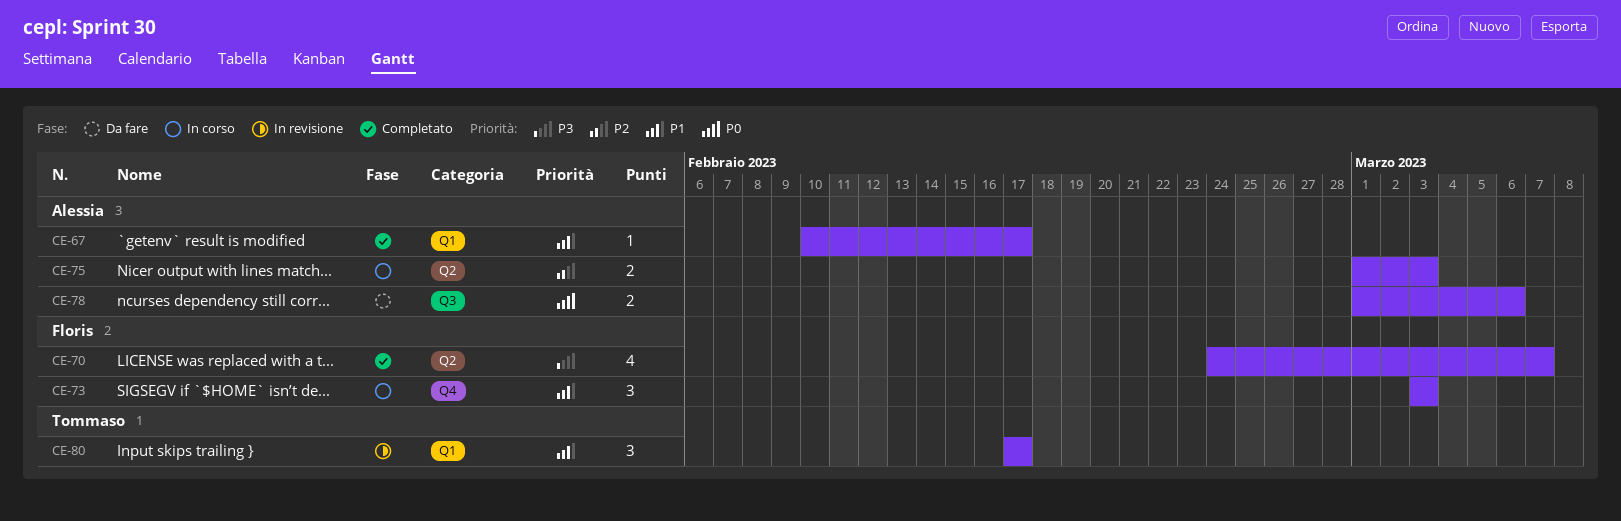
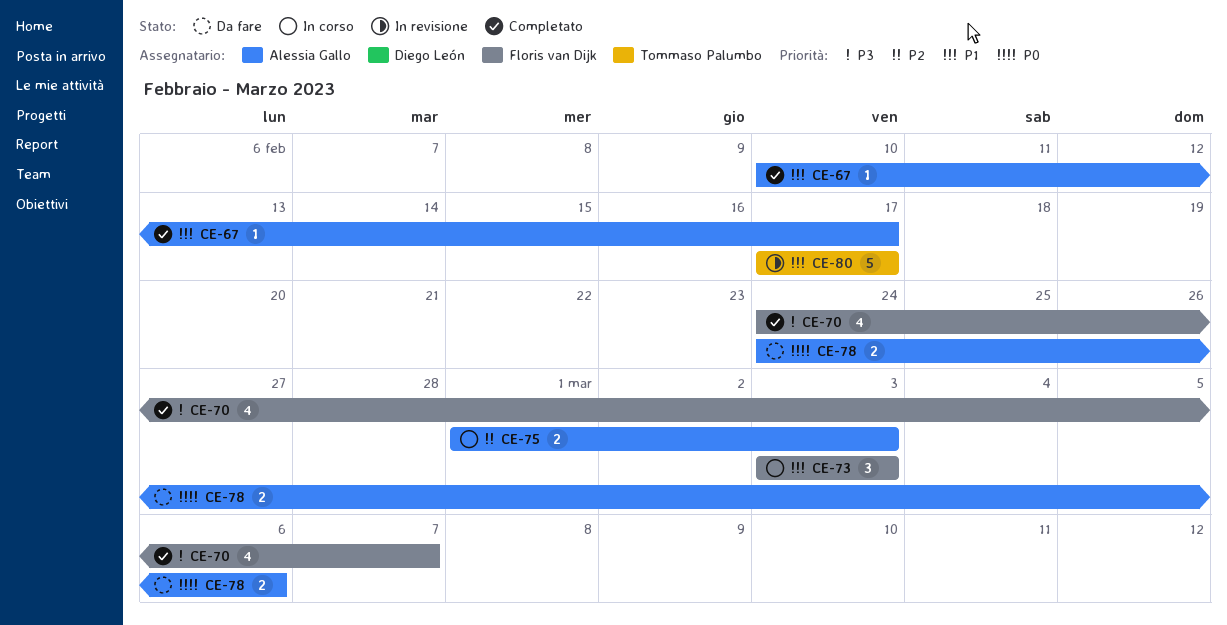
CE-78, start: Mar 1 -> Feb 24
CE-80, estimate: 3 -> 5

